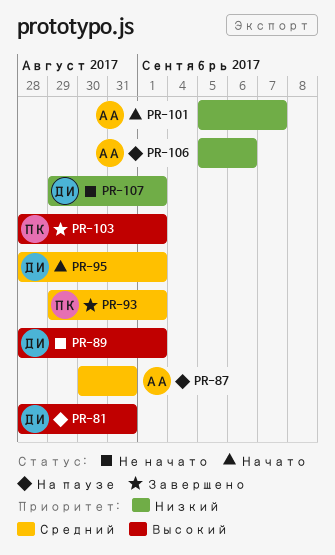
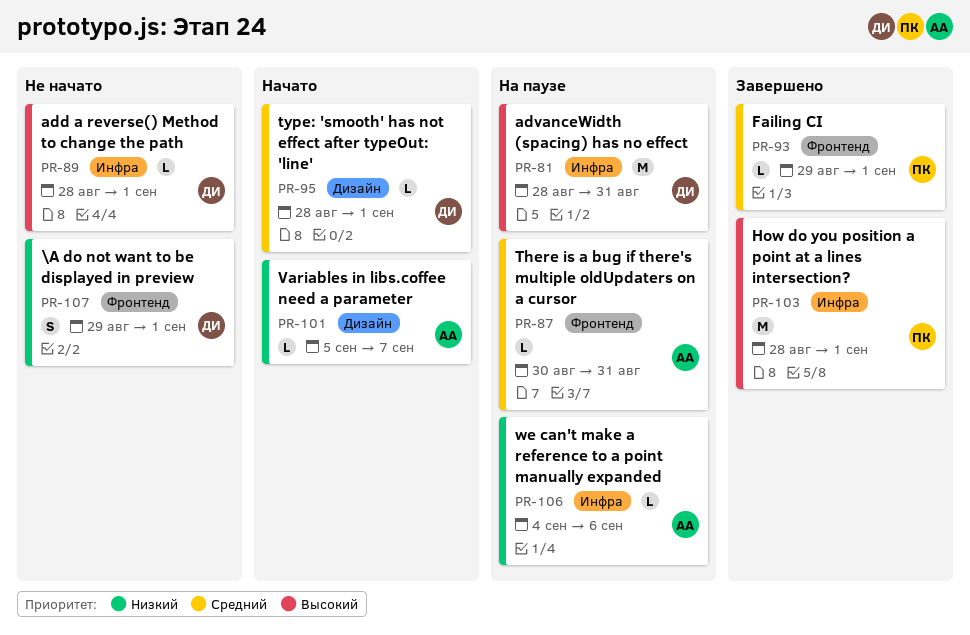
PR-106, start: Sep 5 -> Sep 4

